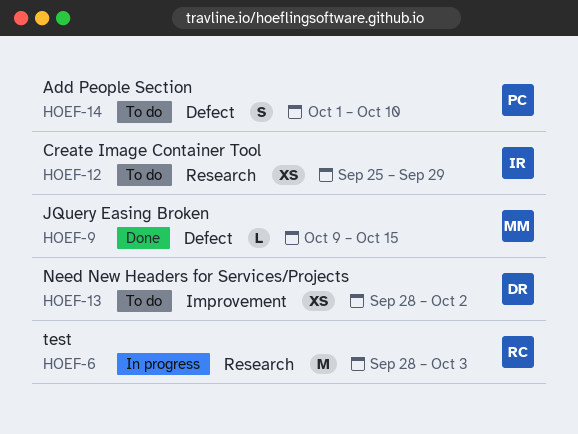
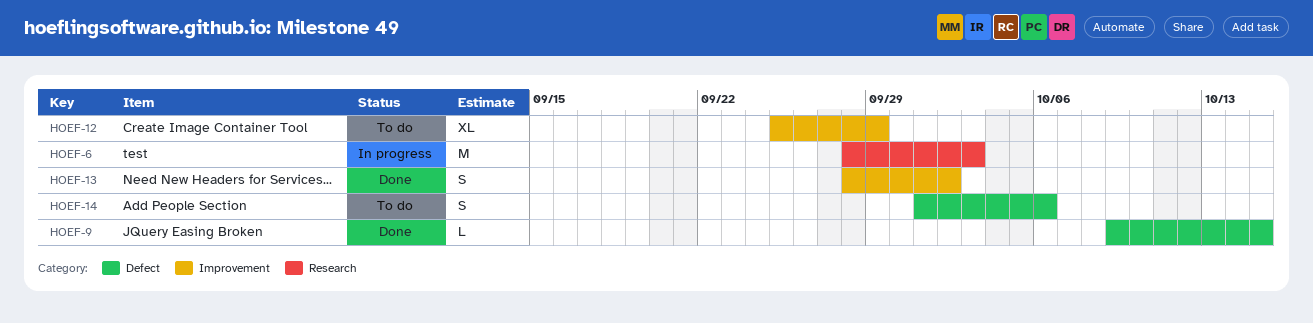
HOEF-12, label: Research -> Improvement
HOEF-12, estimate: XS -> XL
HOEF-13, status: To do -> Done
HOEF-13, estimate: XS -> S
HOEF-14, due: Oct 10 -> Oct 6

